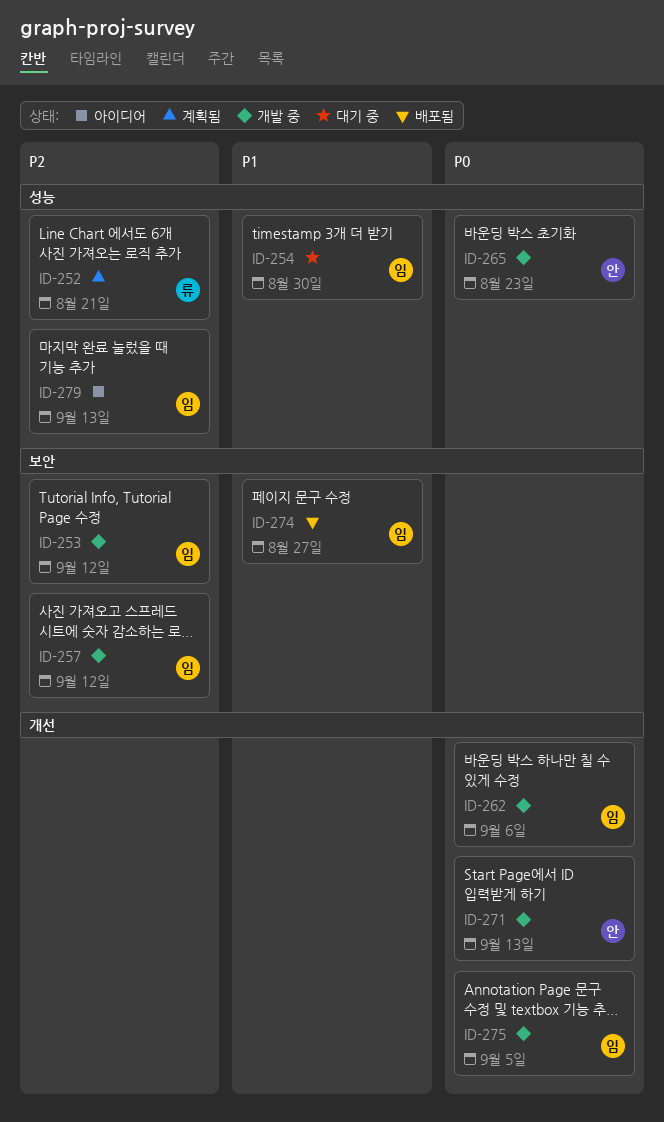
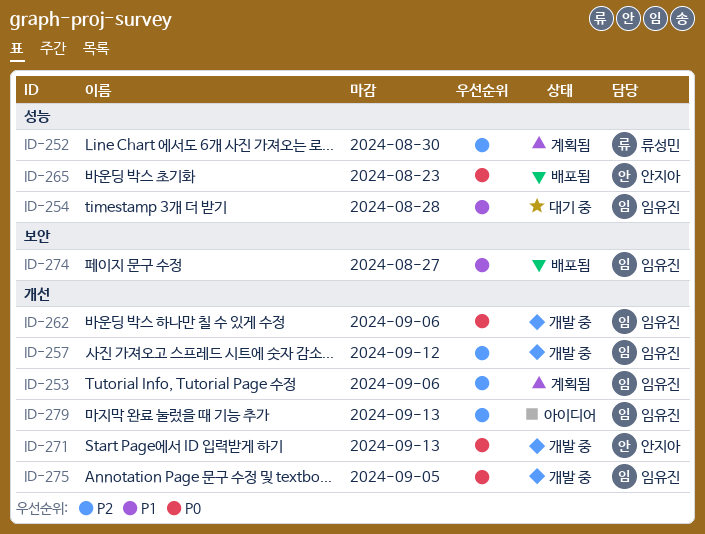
ID-252, due: Aug 21 -> Aug 30
ID-253, status: 개발 중 -> 계획됨
ID-253, label: 보안 -> 개선
ID-253, due: Sep 12 -> Sep 6
ID-254, due: Aug 30 -> Aug 28
ID-257, label: 보안 -> 개선
ID-265, status: 개발 중 -> 배포됨
ID-279, label: 성능 -> 개선

